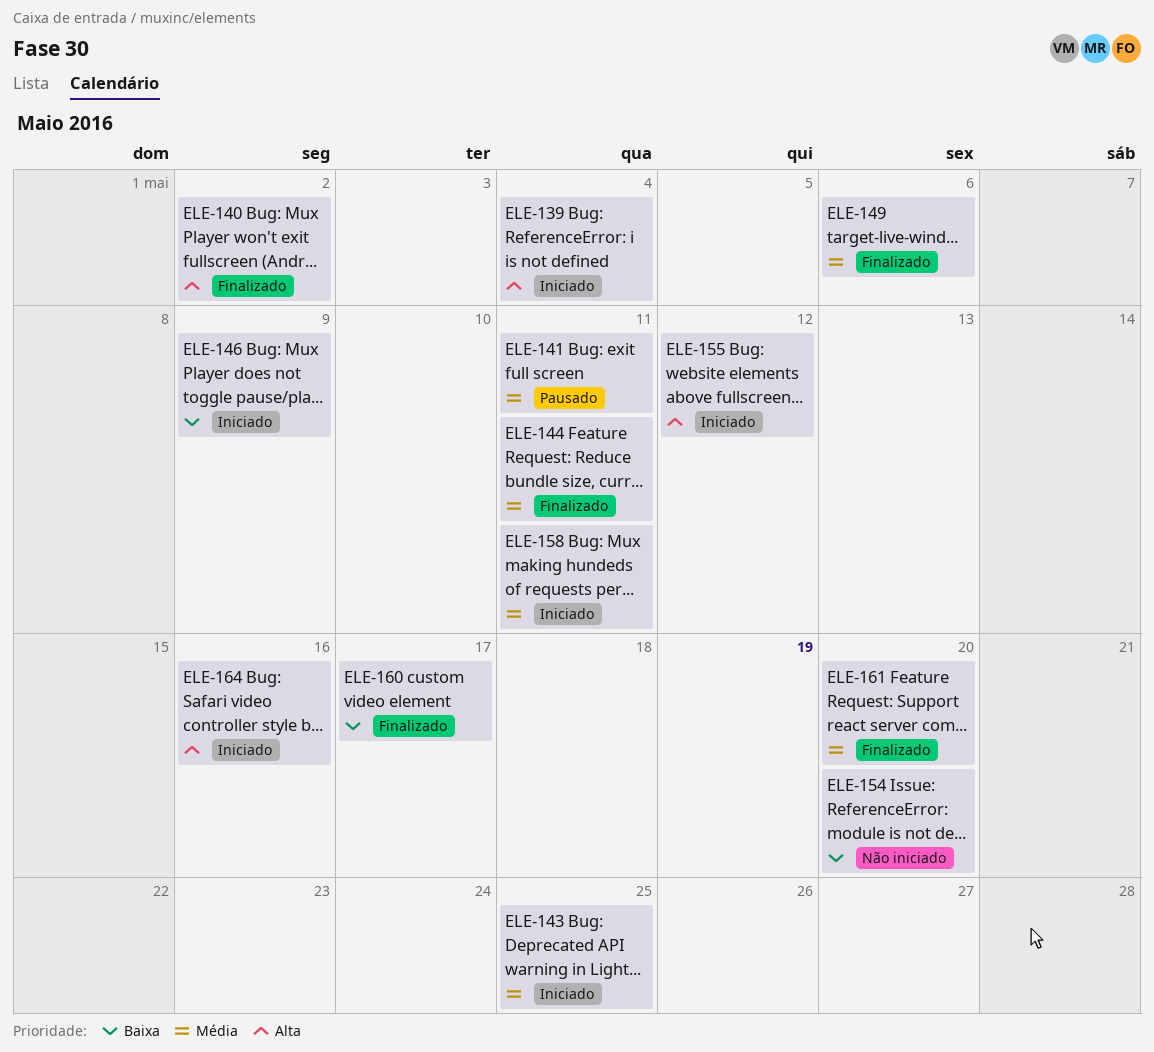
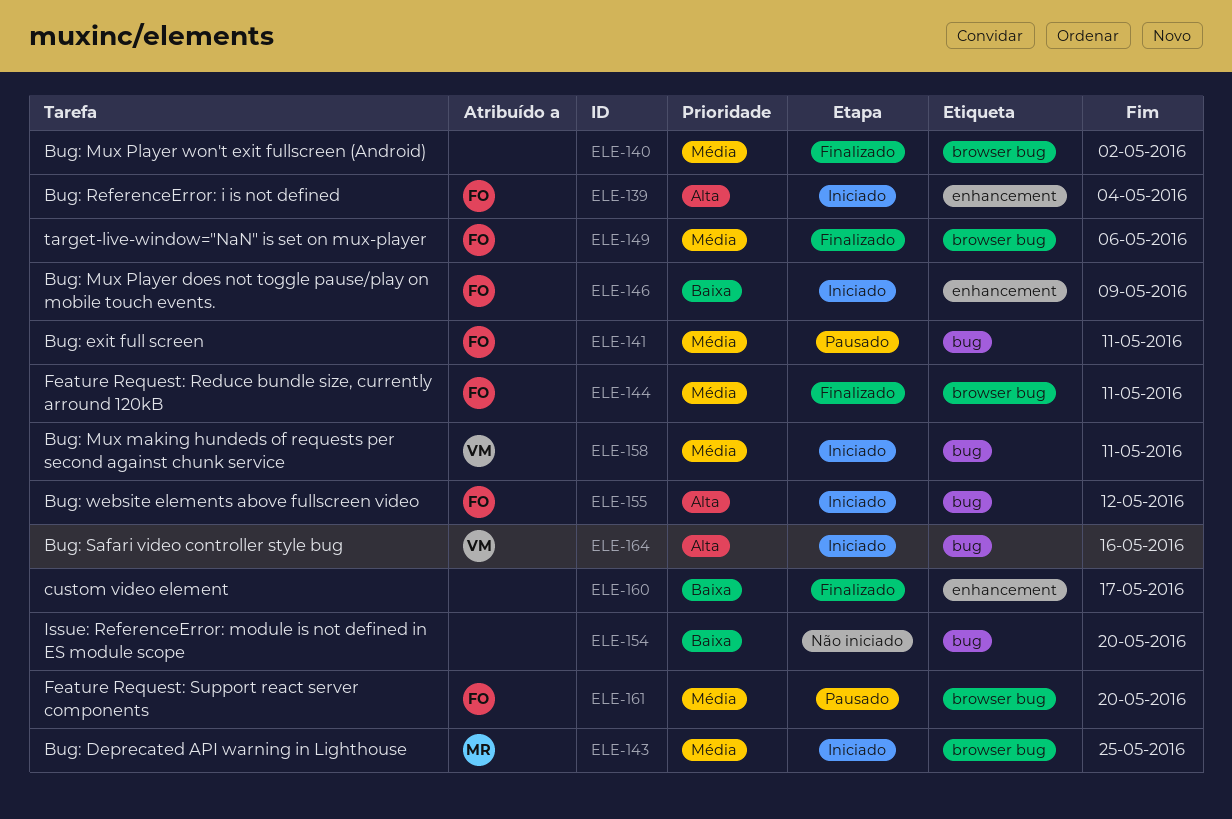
ELE-140, priority: Alta -> Média
ELE-161, status: Finalizado -> Pausado

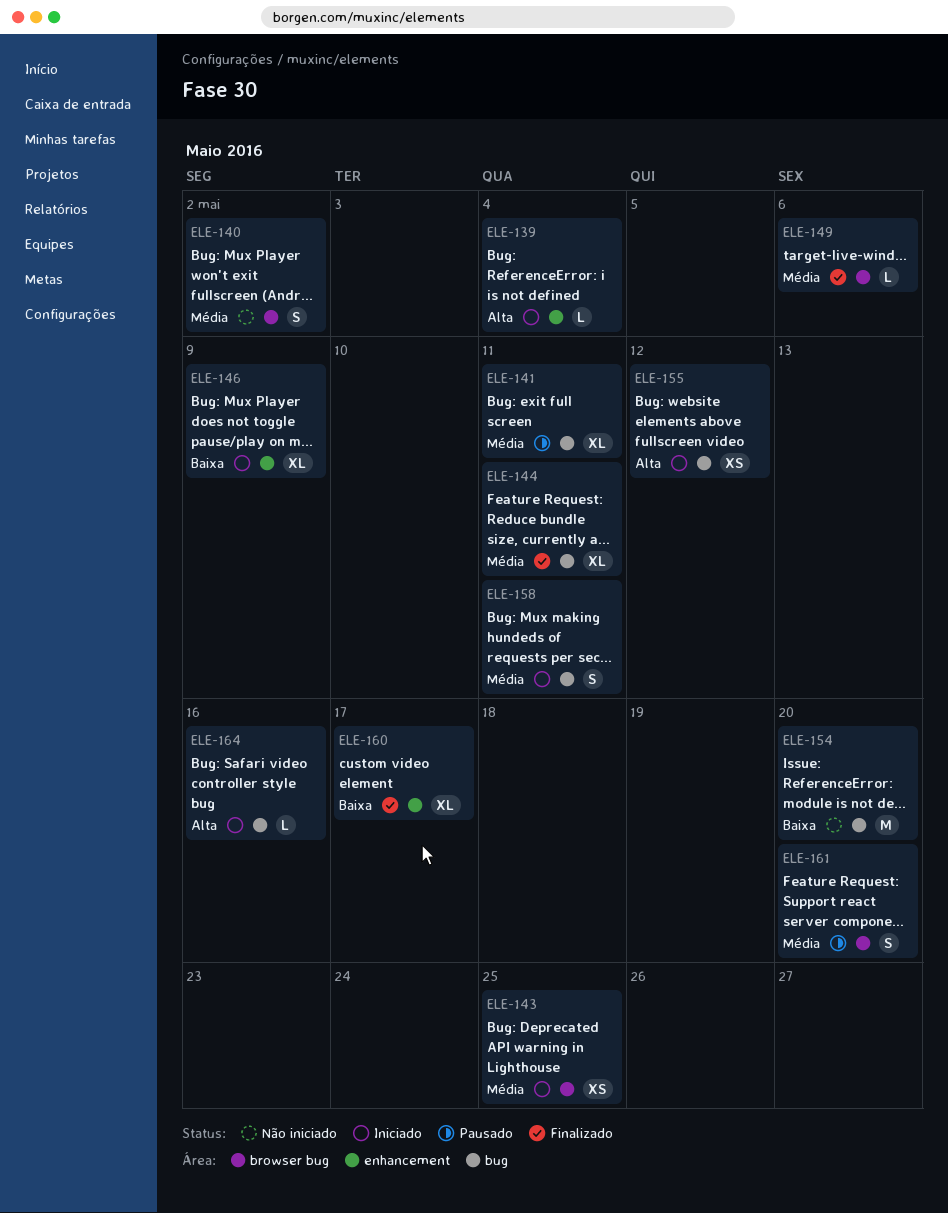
ELE-140, status: Finalizado -> Não iniciado
ELE-144, label: browser bug -> bug

